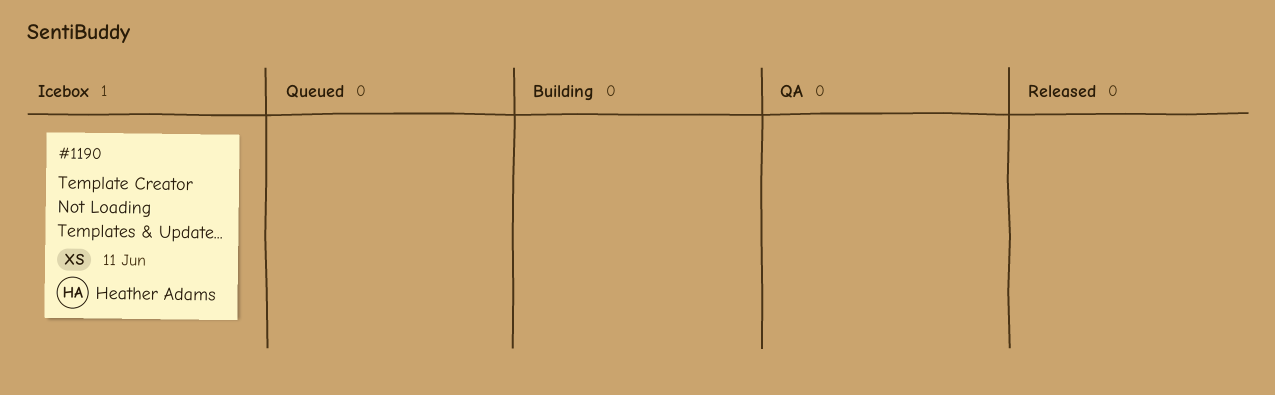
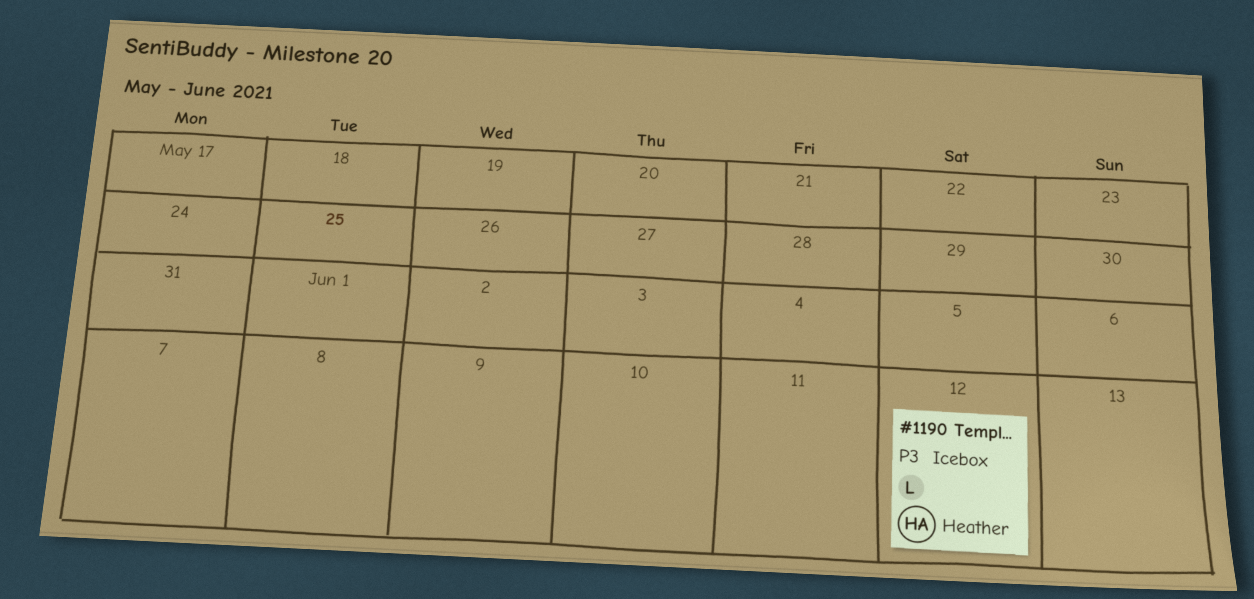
#1190, estimate: XS -> L
#1190, due: Jun 11 -> Jun 12

